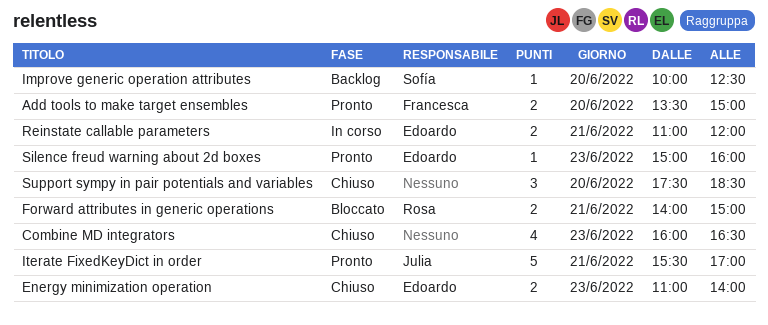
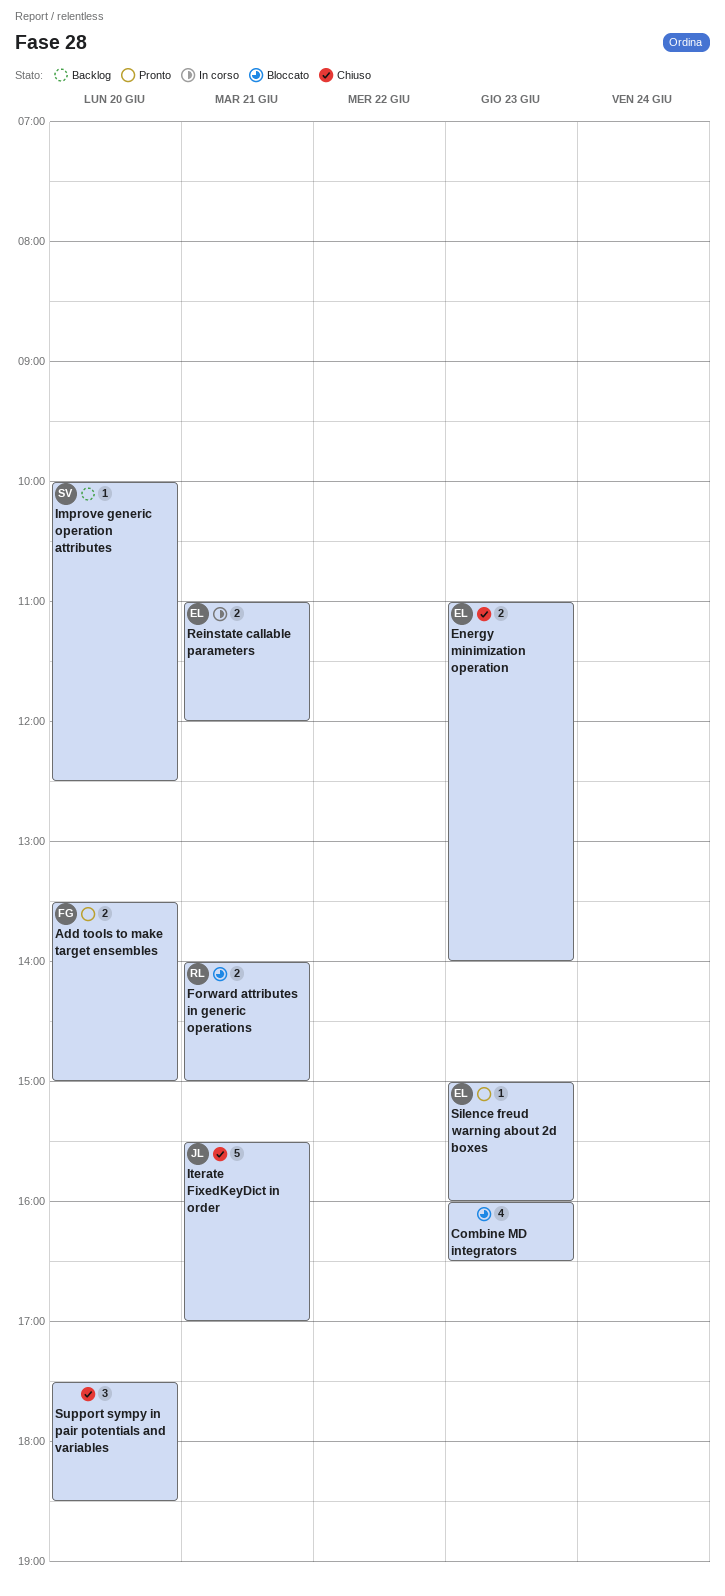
Combine MD integrators, status: Chiuso -> Bloccato
Iterate FixedKeyDict in order, status: Pronto -> Chiuso

